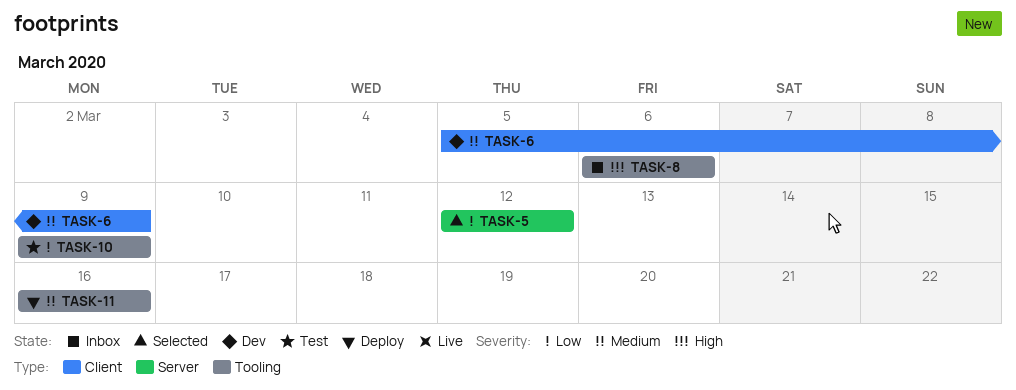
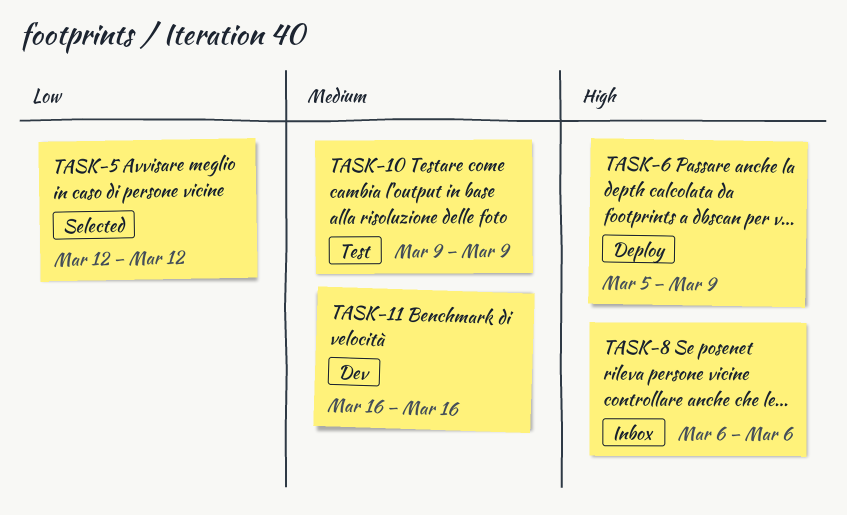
TASK-6, status: Dev -> Deploy
TASK-6, priority: Medium -> High
TASK-10, priority: Low -> Medium
TASK-11, status: Deploy -> Dev

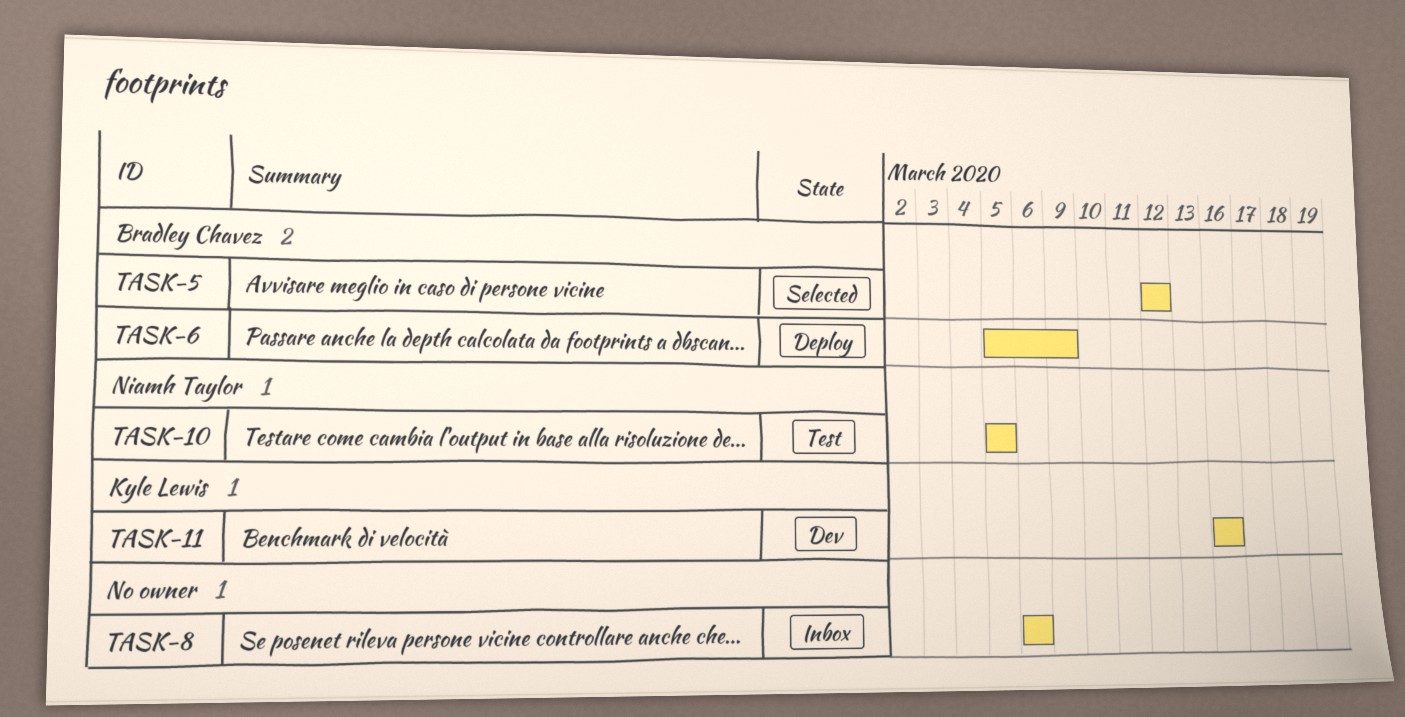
TASK-10, start: Mar 9 -> Mar 5
TASK-10, due: Mar 9 -> Mar 5

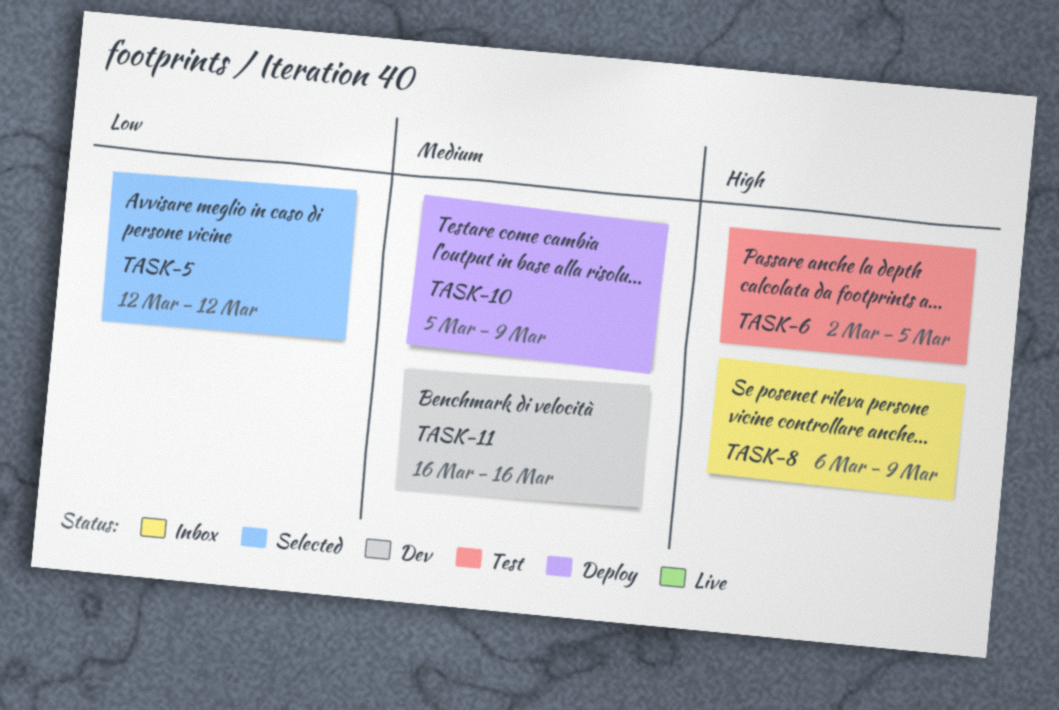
TASK-6, status: Deploy -> Test
TASK-6, start: Mar 5 -> Mar 2
TASK-6, due: Mar 9 -> Mar 5
TASK-8, due: Mar 6 -> Mar 9
TASK-10, status: Test -> Deploy
TASK-10, due: Mar 5 -> Mar 9

